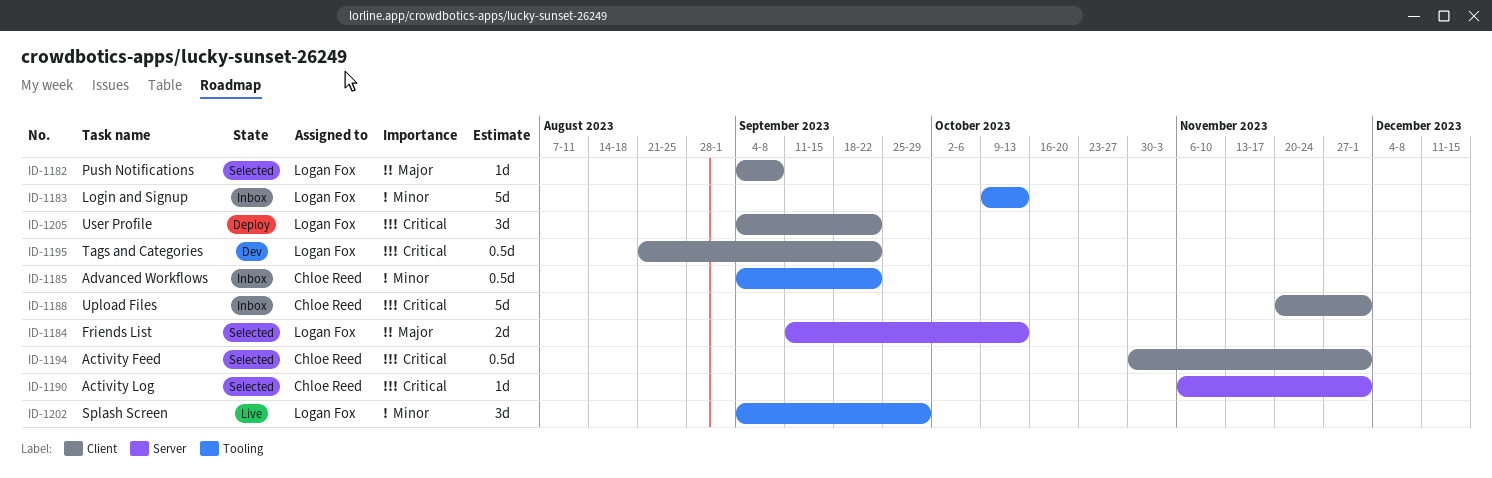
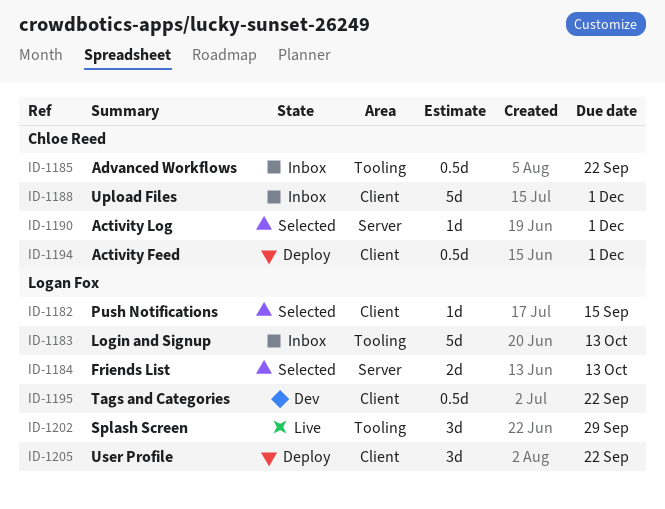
ID-1182, due: Sep 8 -> Sep 15
ID-1194, status: Selected -> Deploy

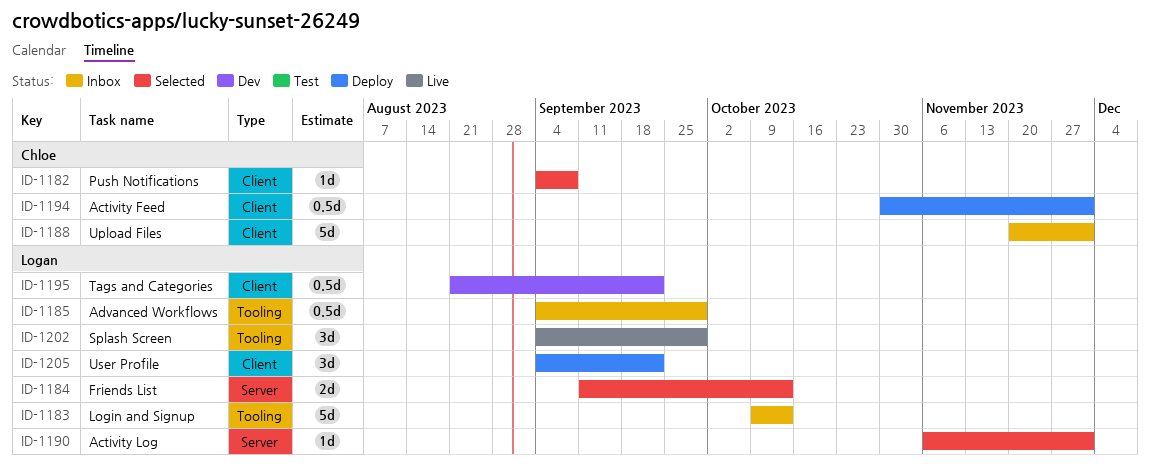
ID-1182, owner: Logan Fox -> Chloe Reed
ID-1182, due: Sep 15 -> Sep 8
ID-1185, owner: Chloe Reed -> Logan Fox
ID-1185, due: Sep 22 -> Sep 29
ID-1190, owner: Chloe Reed -> Logan Fox

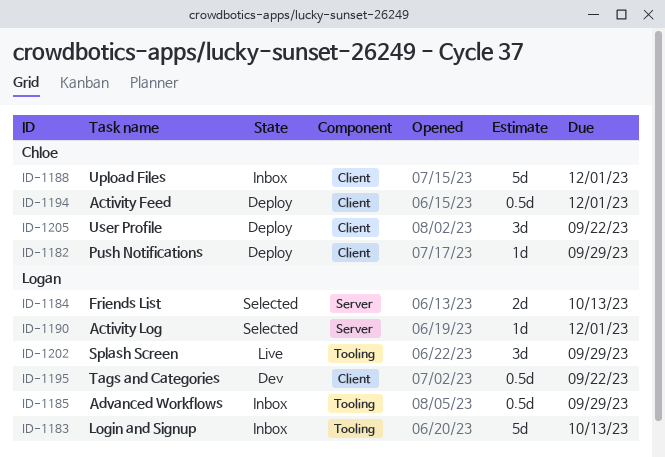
ID-1182, status: Selected -> Deploy
ID-1182, due: Sep 8 -> Sep 29
ID-1205, owner: Logan -> Chloe

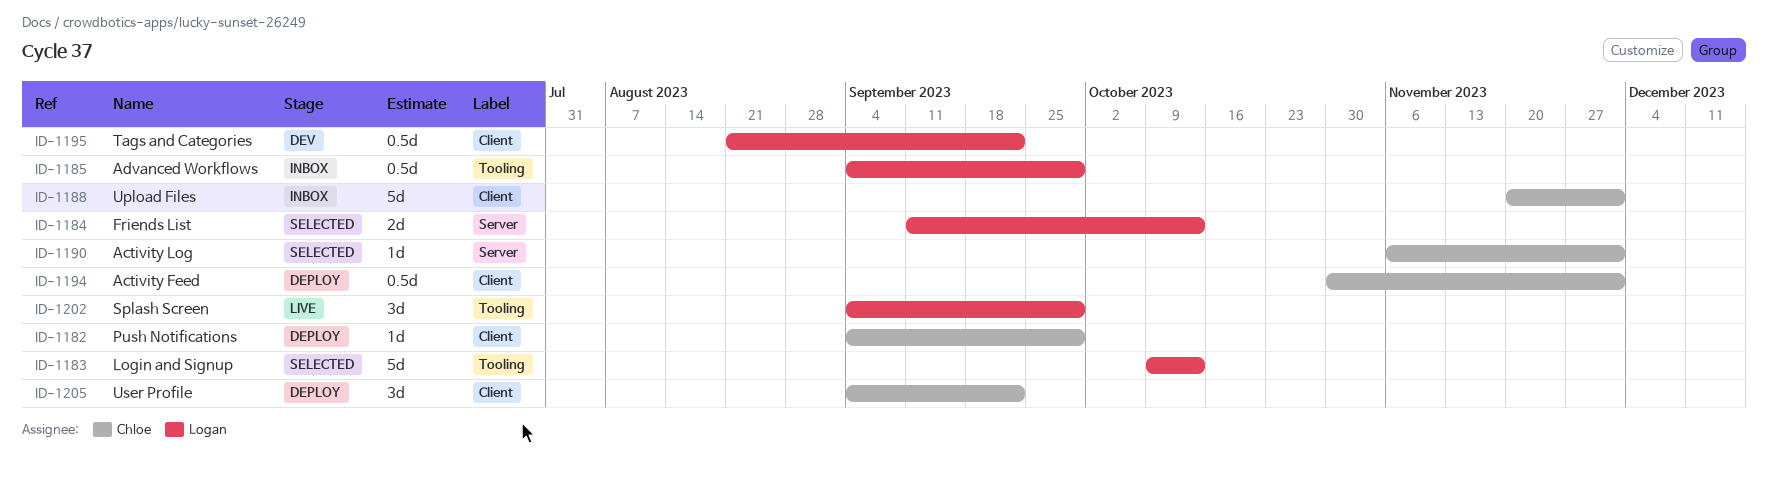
ID-1183, status: Inbox -> Selected
ID-1190, owner: Logan -> Chloe

